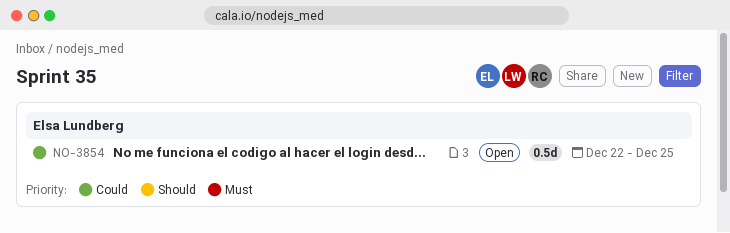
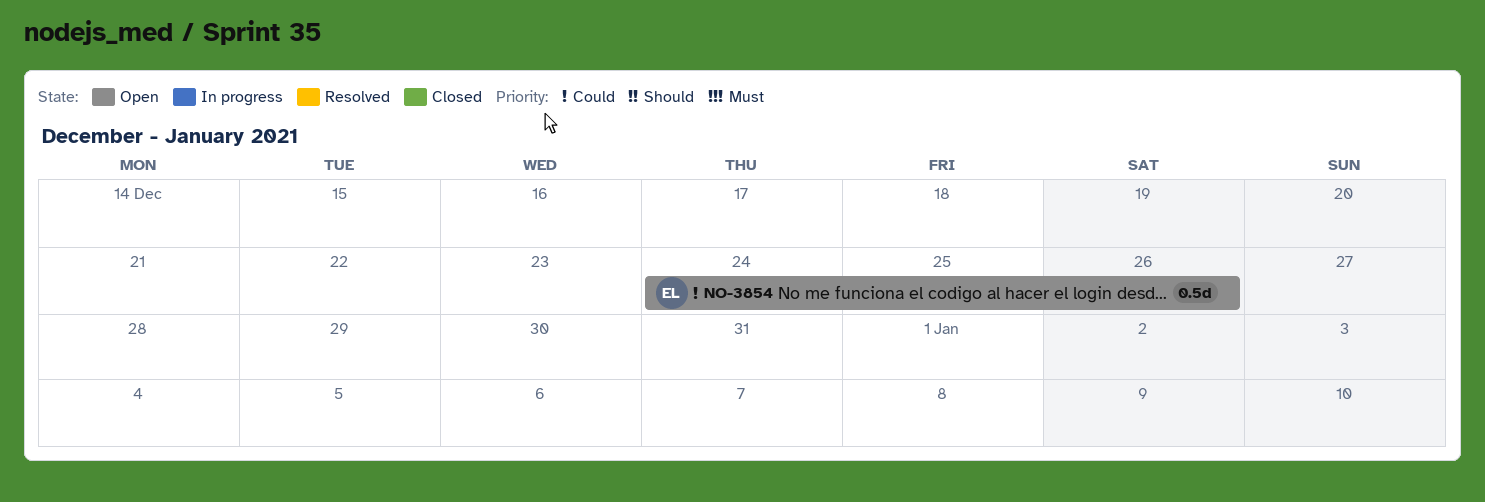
NO-3854, start: Dec 22 -> Dec 24
NO-3854, due: Dec 25 -> Dec 26

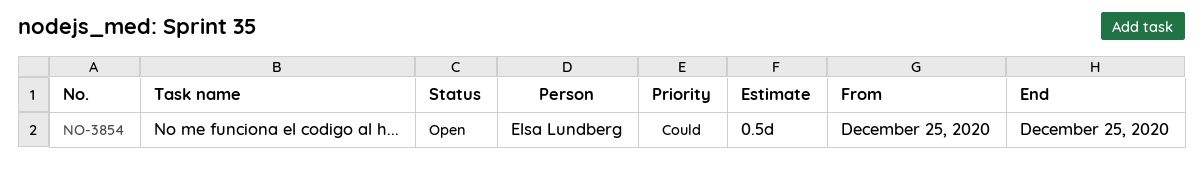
NO-3854, start: Dec 24 -> Dec 25
NO-3854, due: Dec 26 -> Dec 25

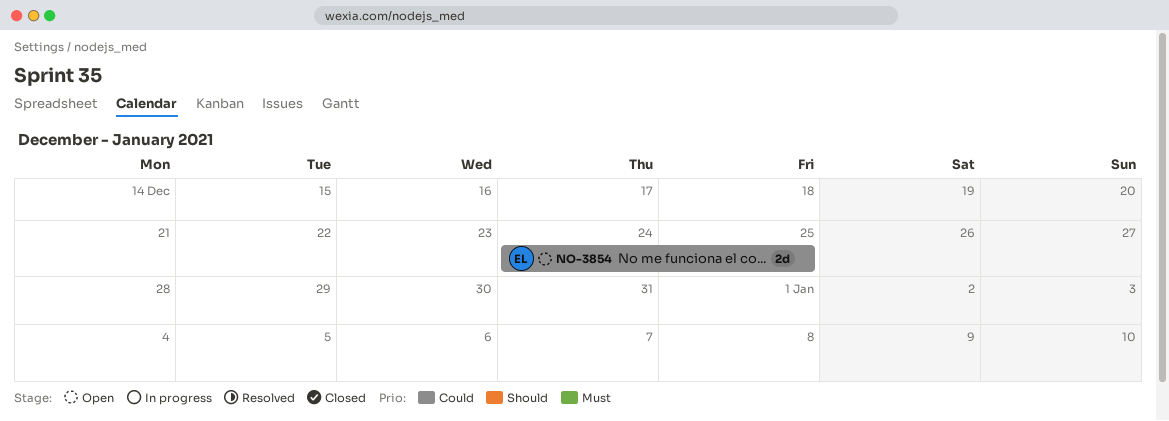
NO-3854, estimate: 0.5d -> 2d
NO-3854, start: Dec 25 -> Dec 24

